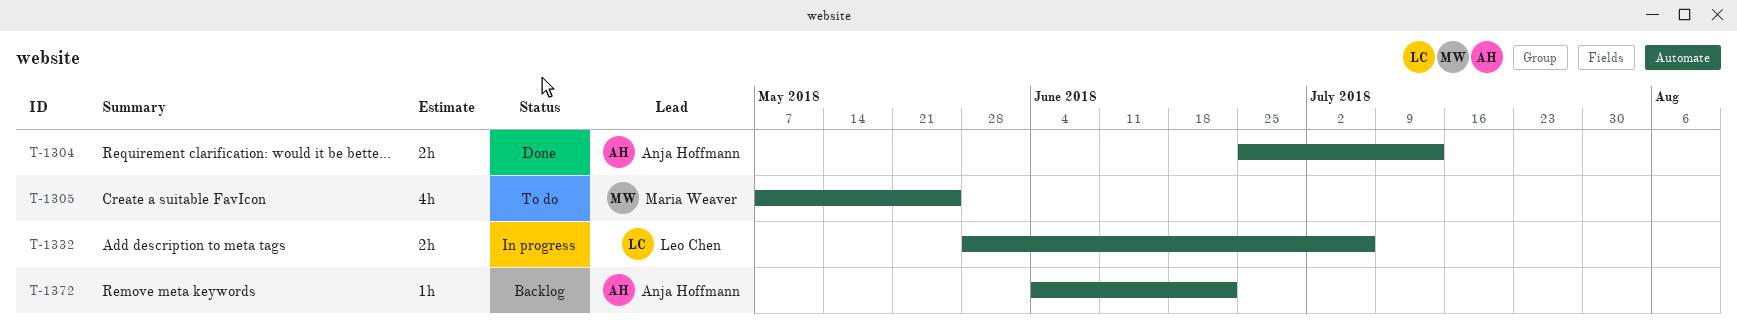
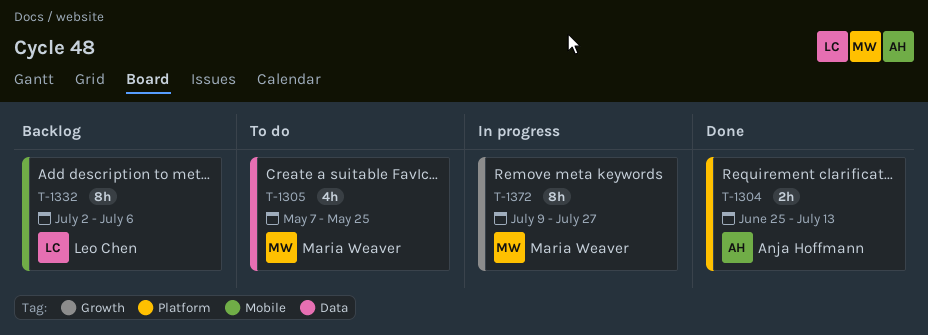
T-1332, status: In progress -> Backlog
T-1332, estimate: 2h -> 8h
T-1332, start: May 28 -> Jul 2
T-1372, status: Backlog -> In progress
T-1372, owner: Anja Hoffmann -> Maria Weaver
T-1372, estimate: 1h -> 8h
T-1372, start: Jun 4 -> Jul 9
T-1372, due: Jun 22 -> Jul 27

